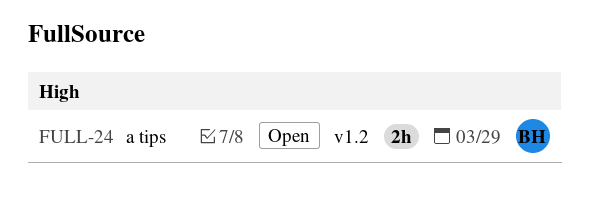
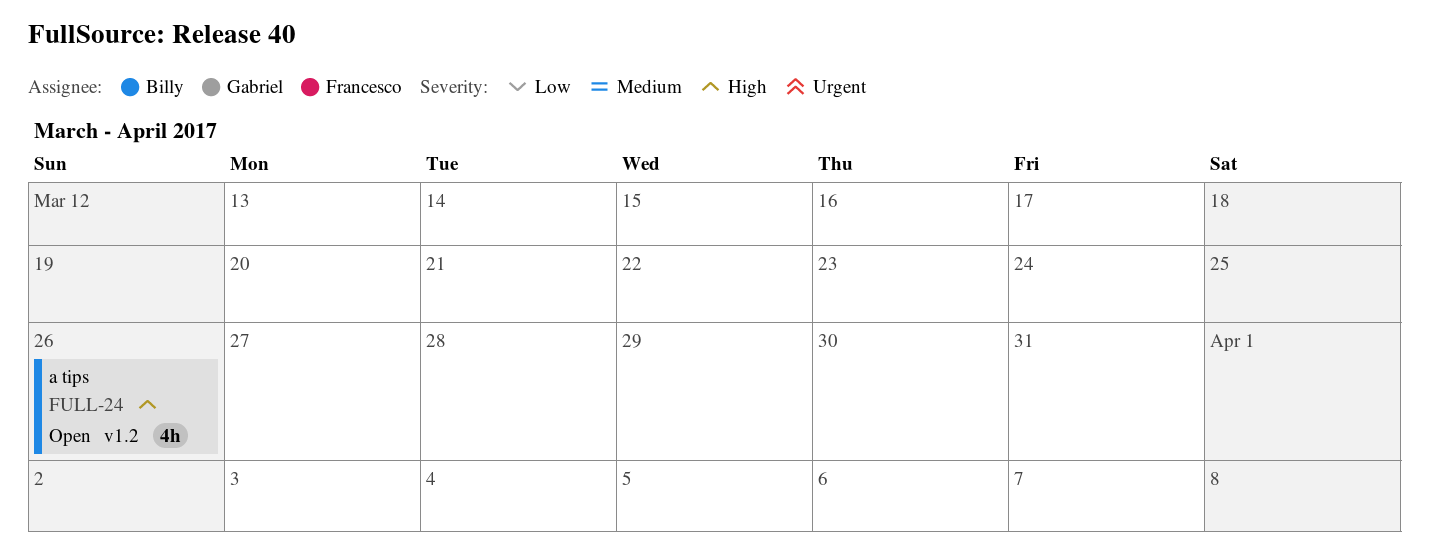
FULL-24, estimate: 2h -> 4h
FULL-24, due: Mar 29 -> Mar 26

